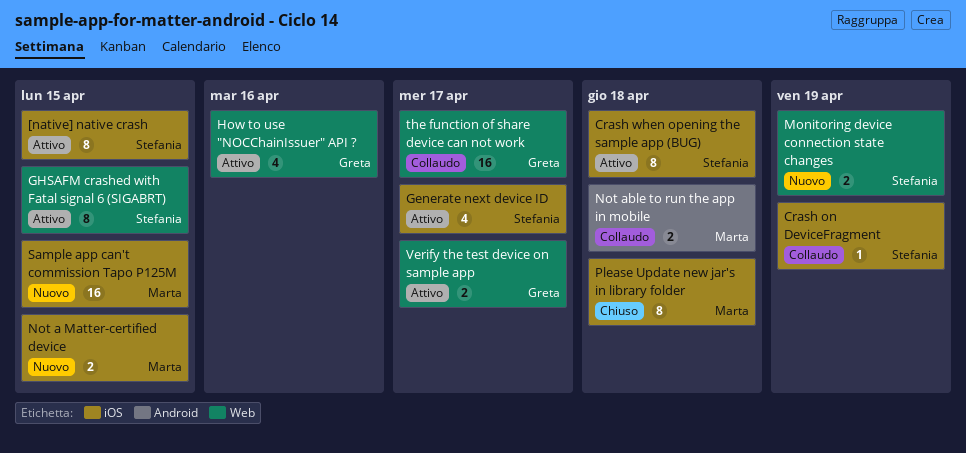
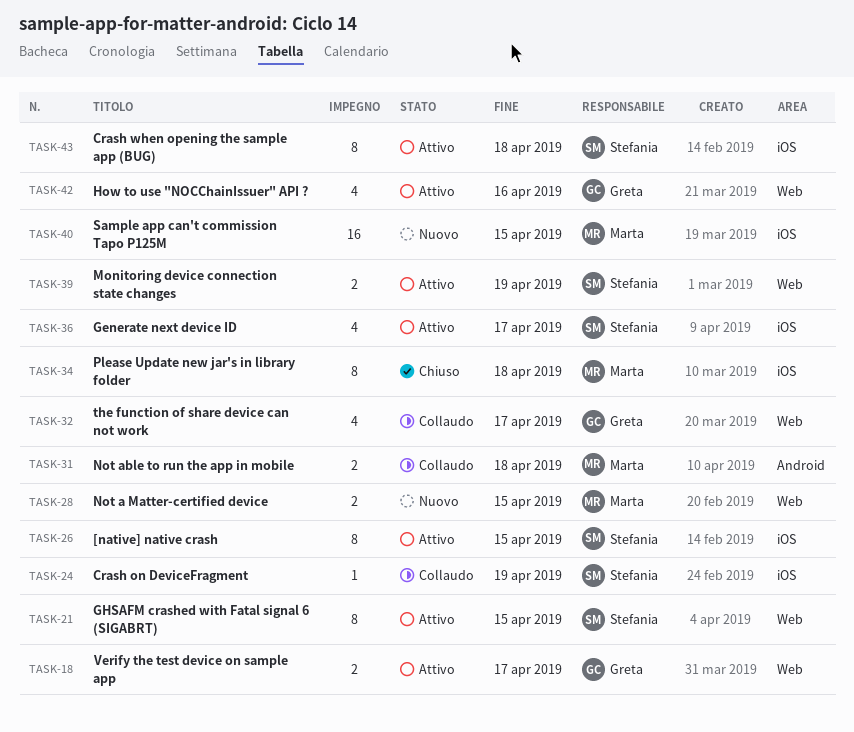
Monitoring device connection state changes, status: Nuovo -> Attivo
Not a Matter-certified device, label: iOS -> Web
the function of share device can not work, estimate: 16 -> 4

